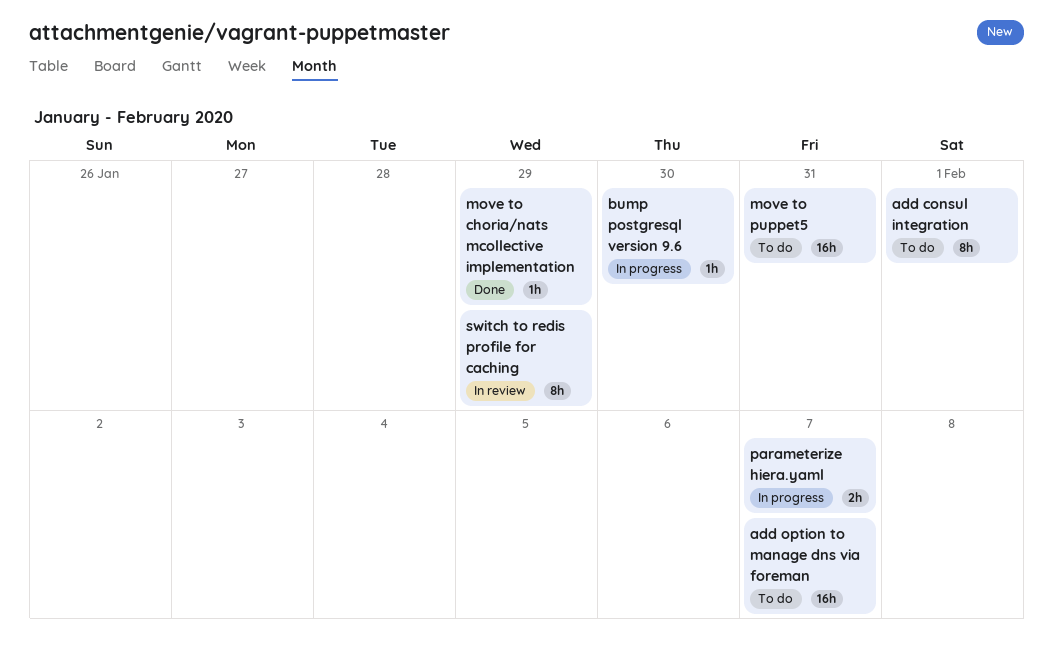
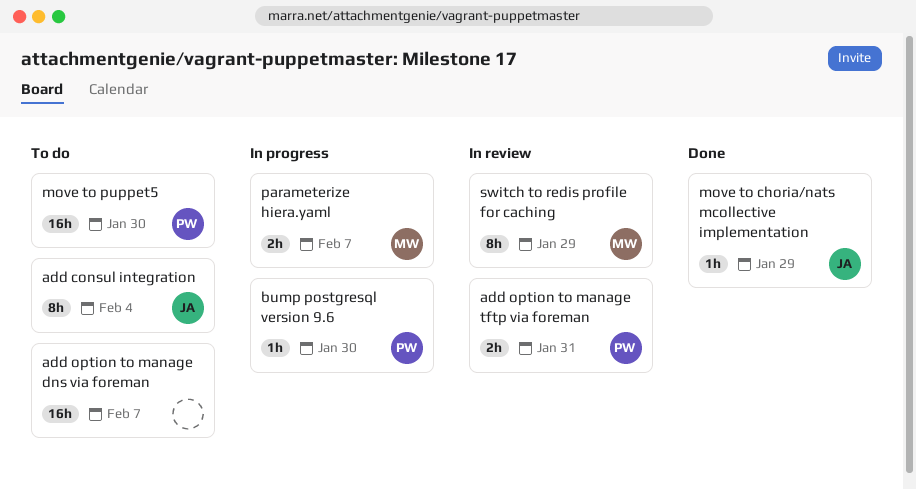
add consul integration, due: Feb 1 -> Feb 4
add option to manage tftp via foreman: none -> present
move to puppet5, due: Jan 31 -> Jan 30

